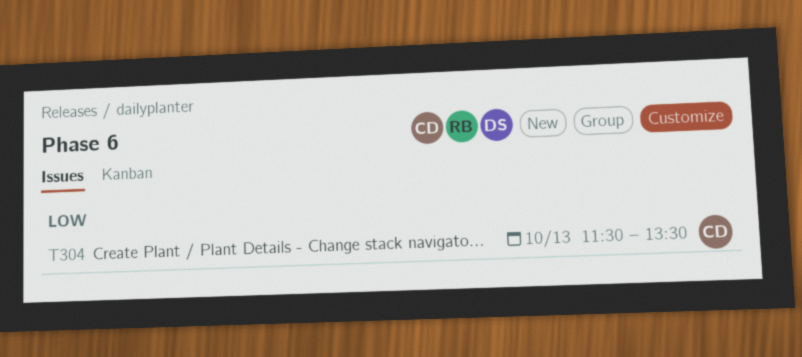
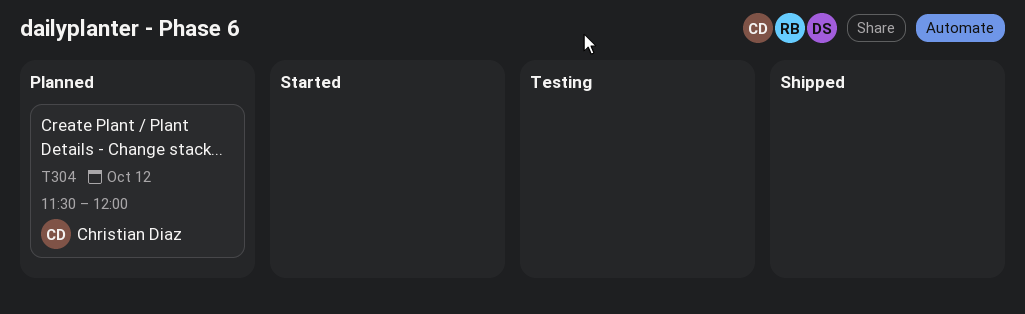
T304, day: Oct 13 -> Oct 12
T304, ends: 13:30 -> 12:00

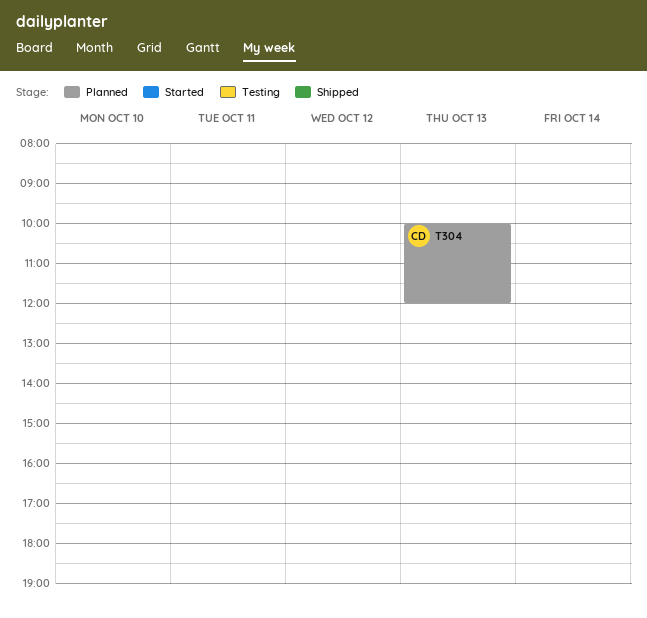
T304, day: Oct 12 -> Oct 13
T304, begins: 11:30 -> 10:00

